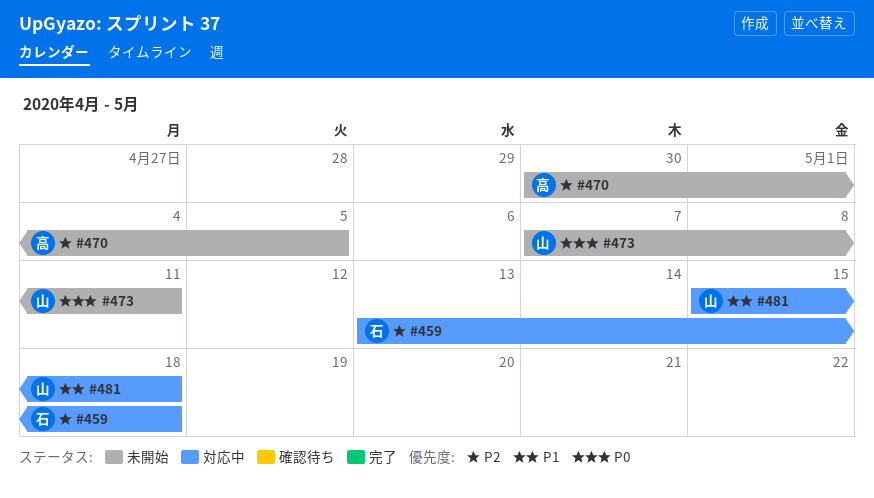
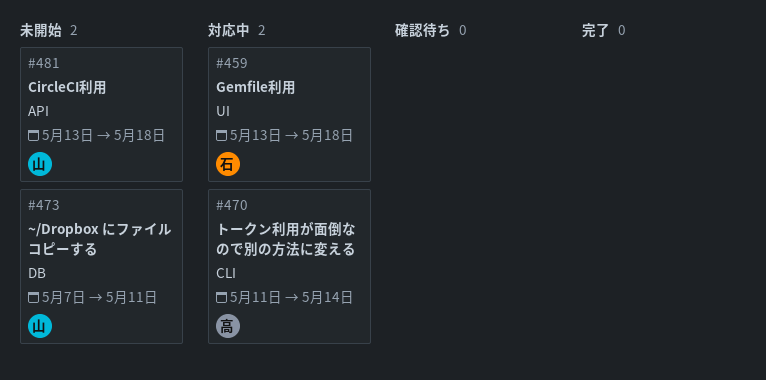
#470, status: 未開始 -> 対応中
#470, start: Apr 30 -> May 11
#470, due: May 5 -> May 14
#481, status: 対応中 -> 未開始
#481, start: May 15 -> May 13

